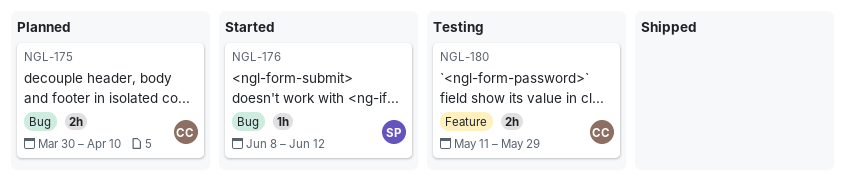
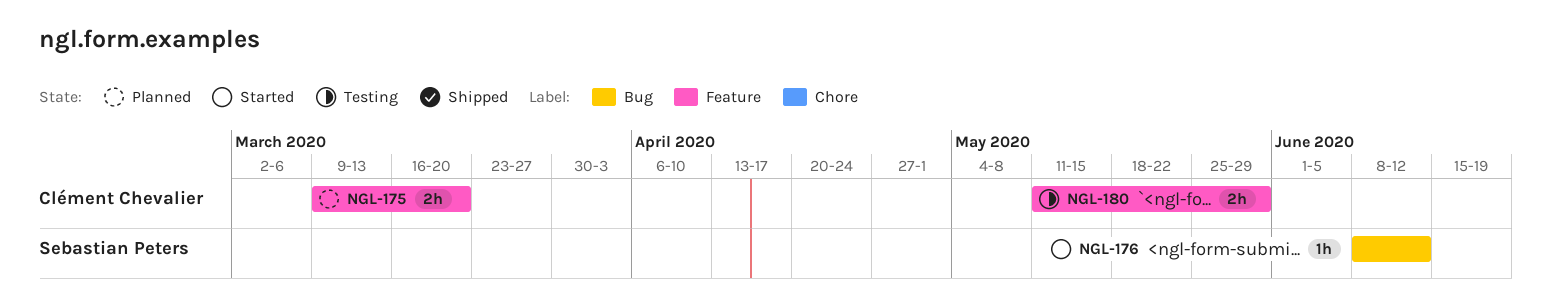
NGL-175, label: Bug -> Feature
NGL-175, start: Mar 30 -> Mar 9
NGL-175, due: Apr 10 -> Mar 20

